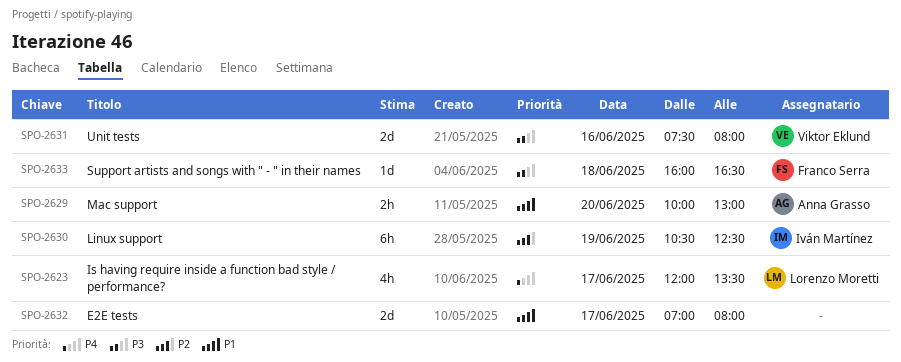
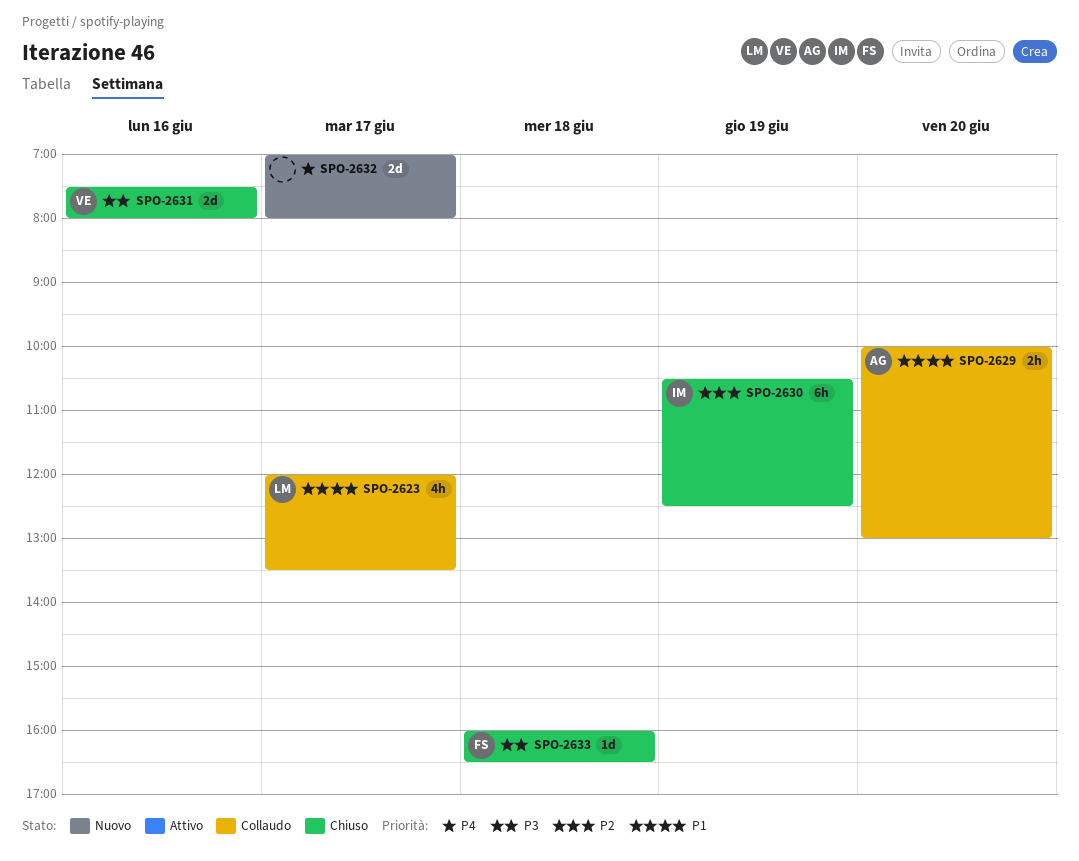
SPO-2623, priority: P4 -> P1
SPO-2632, priority: P1 -> P4

